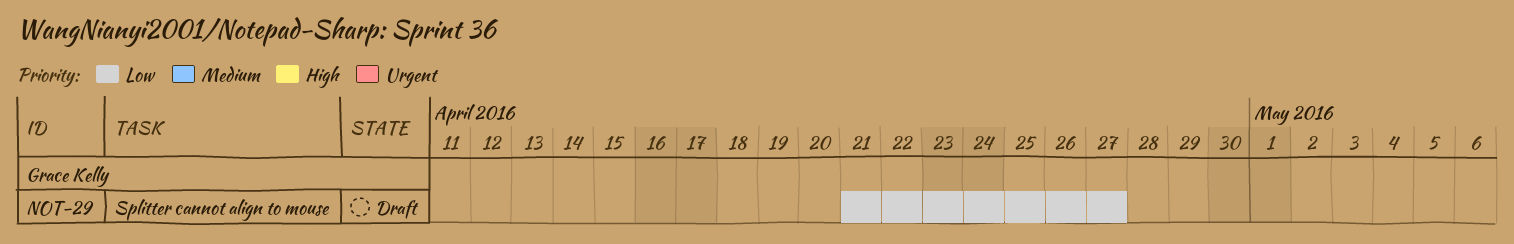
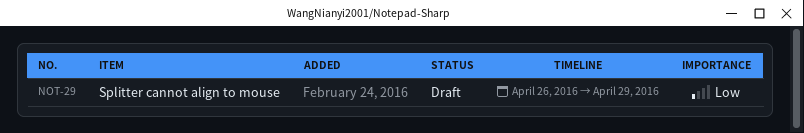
NOT-29, start: Apr 21 -> Apr 26
NOT-29, due: Apr 27 -> Apr 29

